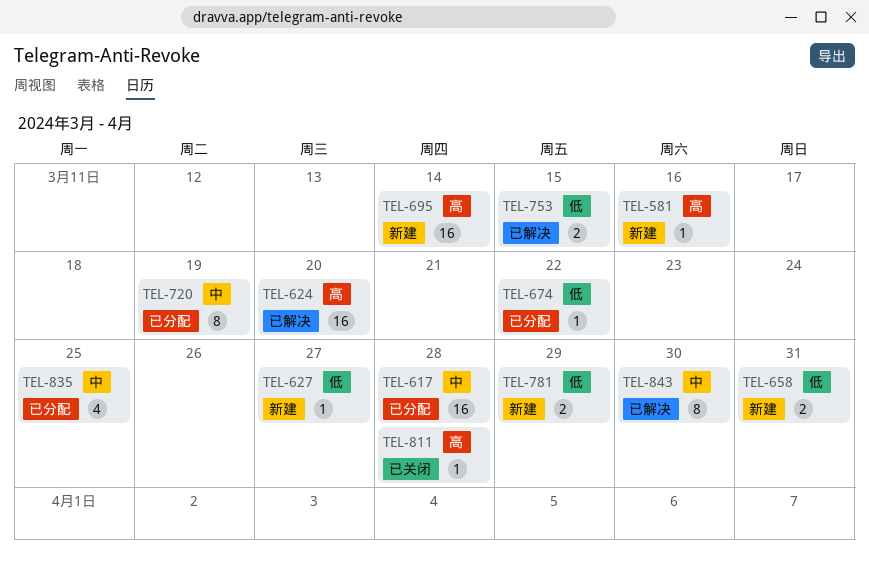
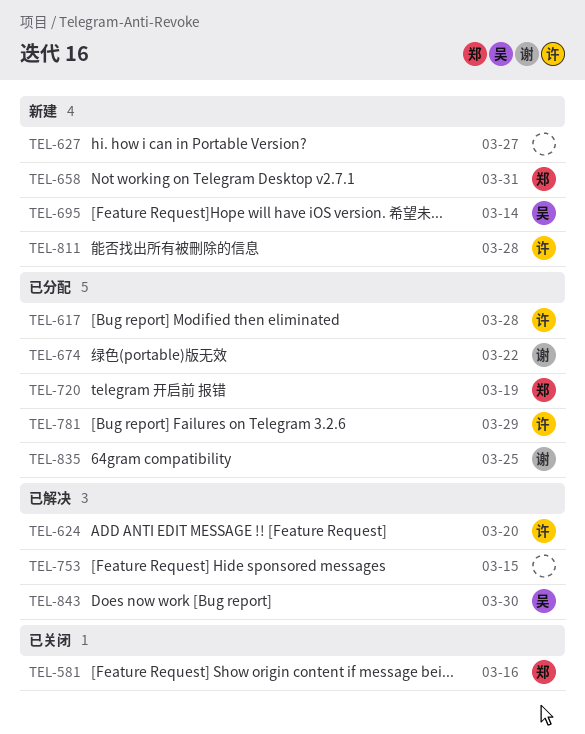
TEL-581, status: 新建 -> 已关闭
TEL-781, status: 新建 -> 已分配
TEL-811, status: 已关闭 -> 新建

